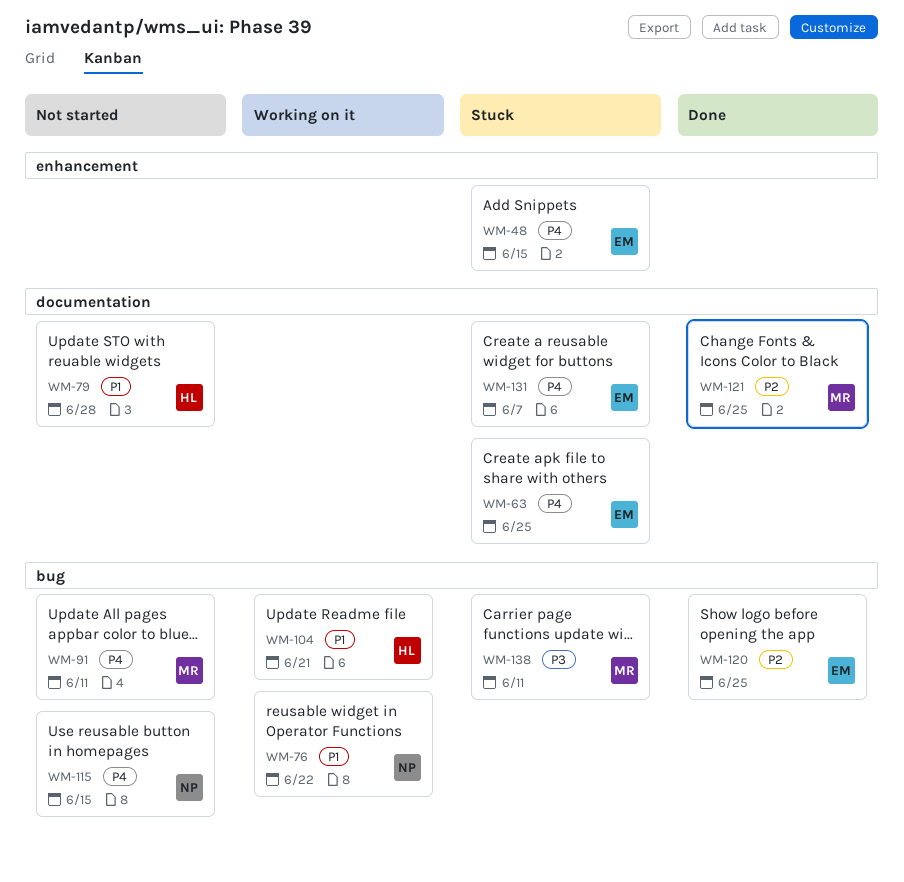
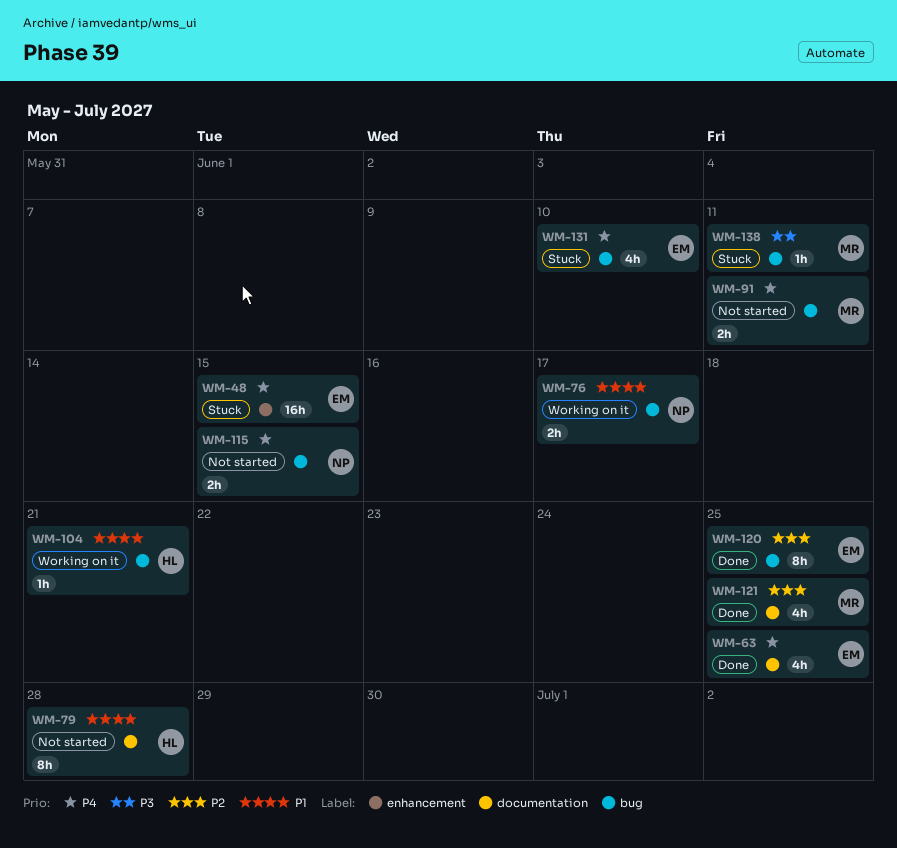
WM-63, status: Stuck -> Done
WM-76, due: Jun 22 -> Jun 17
WM-131, label: documentation -> bug
WM-131, due: Jun 7 -> Jun 10

